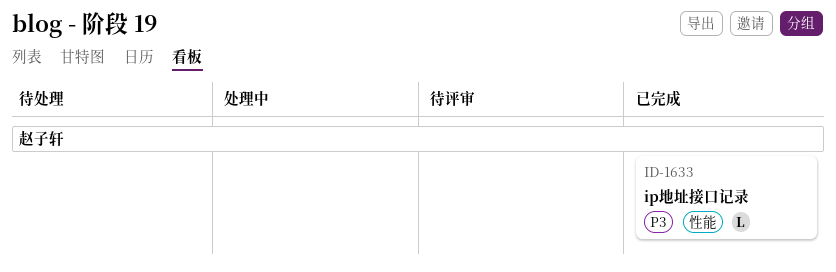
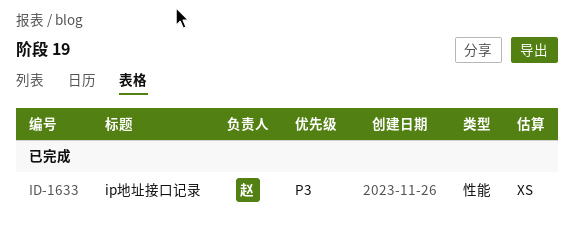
ID-1633, estimate: L -> XS

